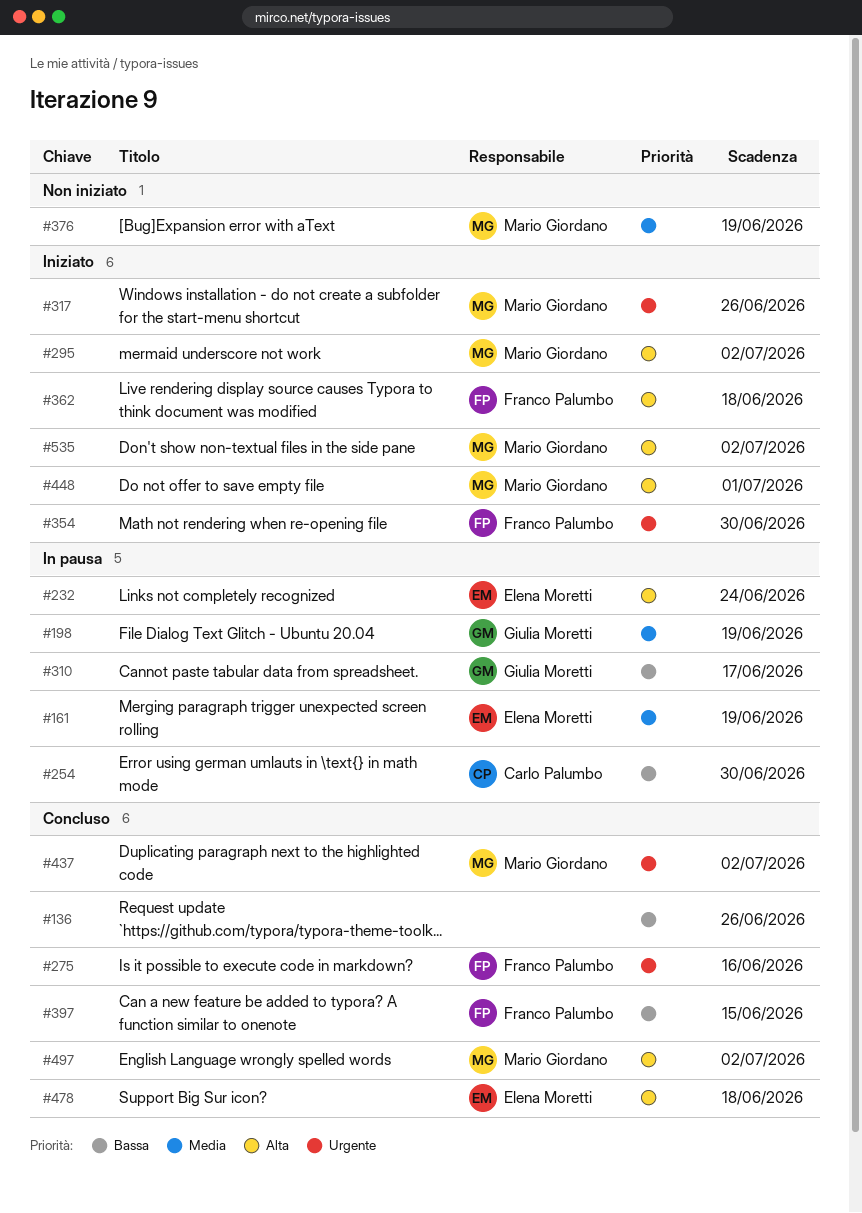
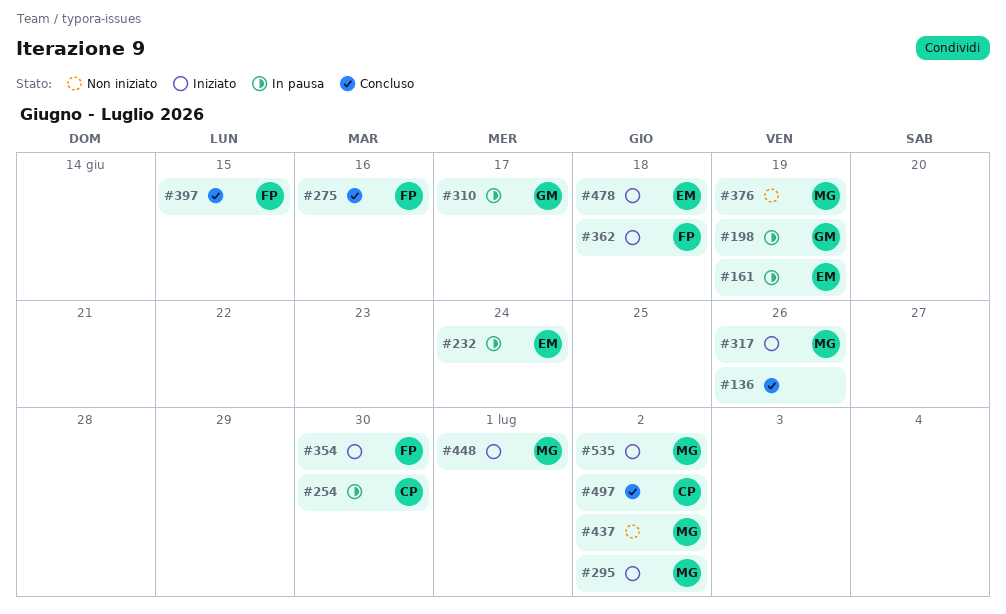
#437, status: Concluso -> Non iniziato
#478, status: Concluso -> Iniziato
#497, owner: Mario Giordano -> Carlo Palumbo

